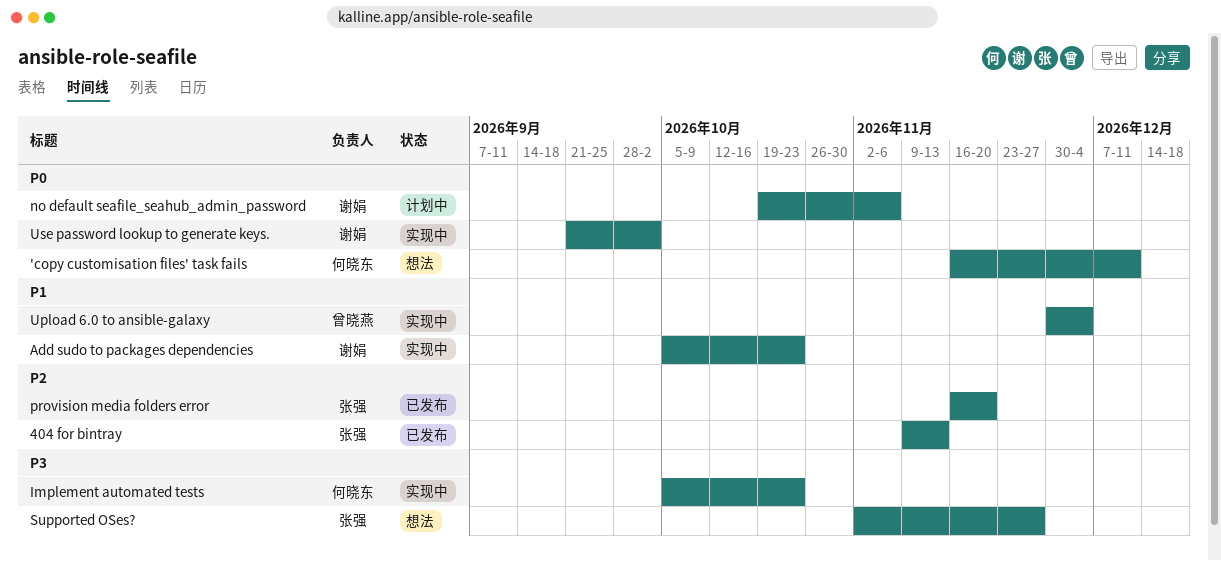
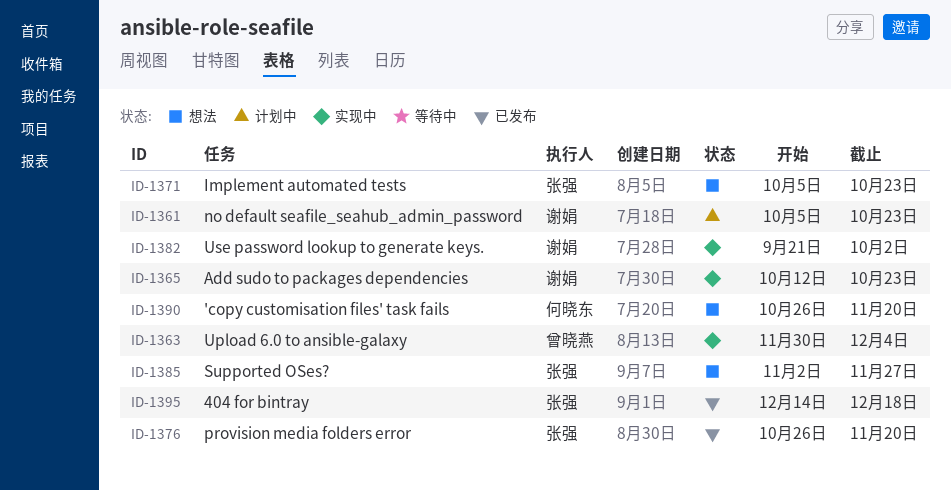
'copy customisation files' task fails, start: Nov 16 -> Oct 26
'copy customisation files' task fails, due: Dec 11 -> Nov 20
404 for bintray, start: Nov 9 -> Dec 14
404 for bintray, due: Nov 13 -> Dec 18
Add sudo to packages dependencies, start: Oct 5 -> Oct 12
Implement automated tests, status: 实现中 -> 想法
Implement automated tests, owner: 何晓东 -> 张强
no default seafile_seahub_admin_password, start: Oct 19 -> Oct 5
no default seafile_seahub_admin_password, due: Nov 6 -> Oct 23
provision media folders error, start: Nov 16 -> Oct 26

